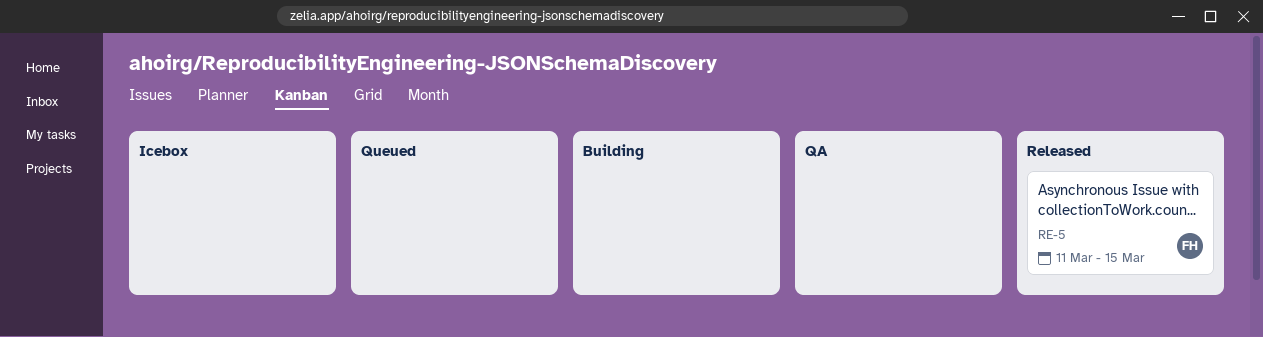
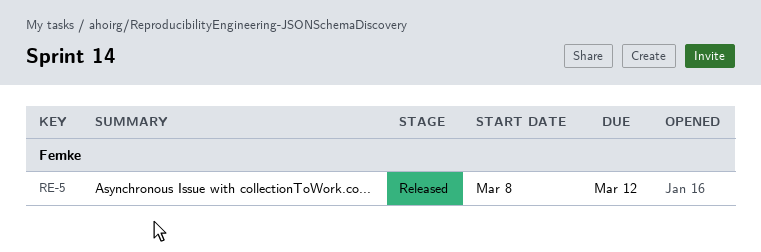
RE-5, start: Mar 11 -> Mar 8
RE-5, due: Mar 15 -> Mar 12

